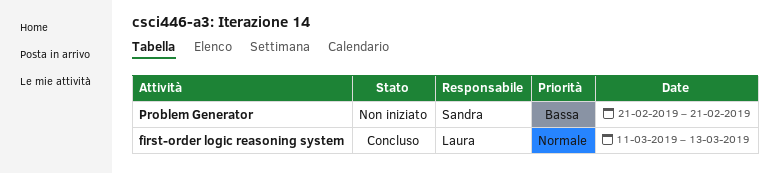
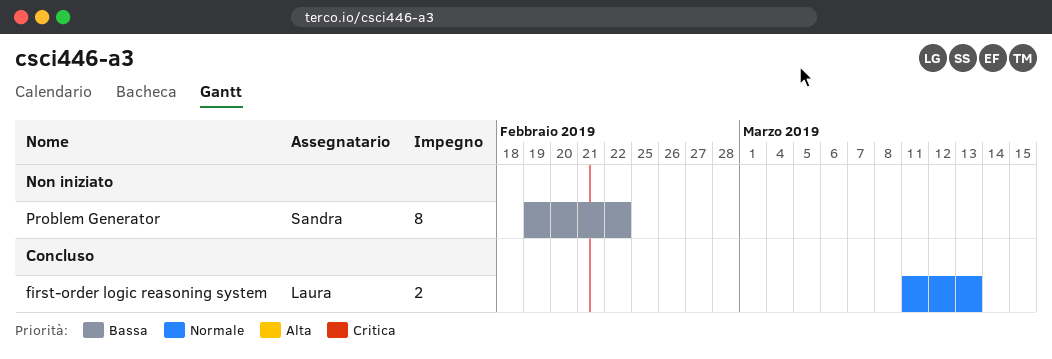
Problem Generator, start: Feb 21 -> Feb 19
Problem Generator, due: Feb 21 -> Feb 22

